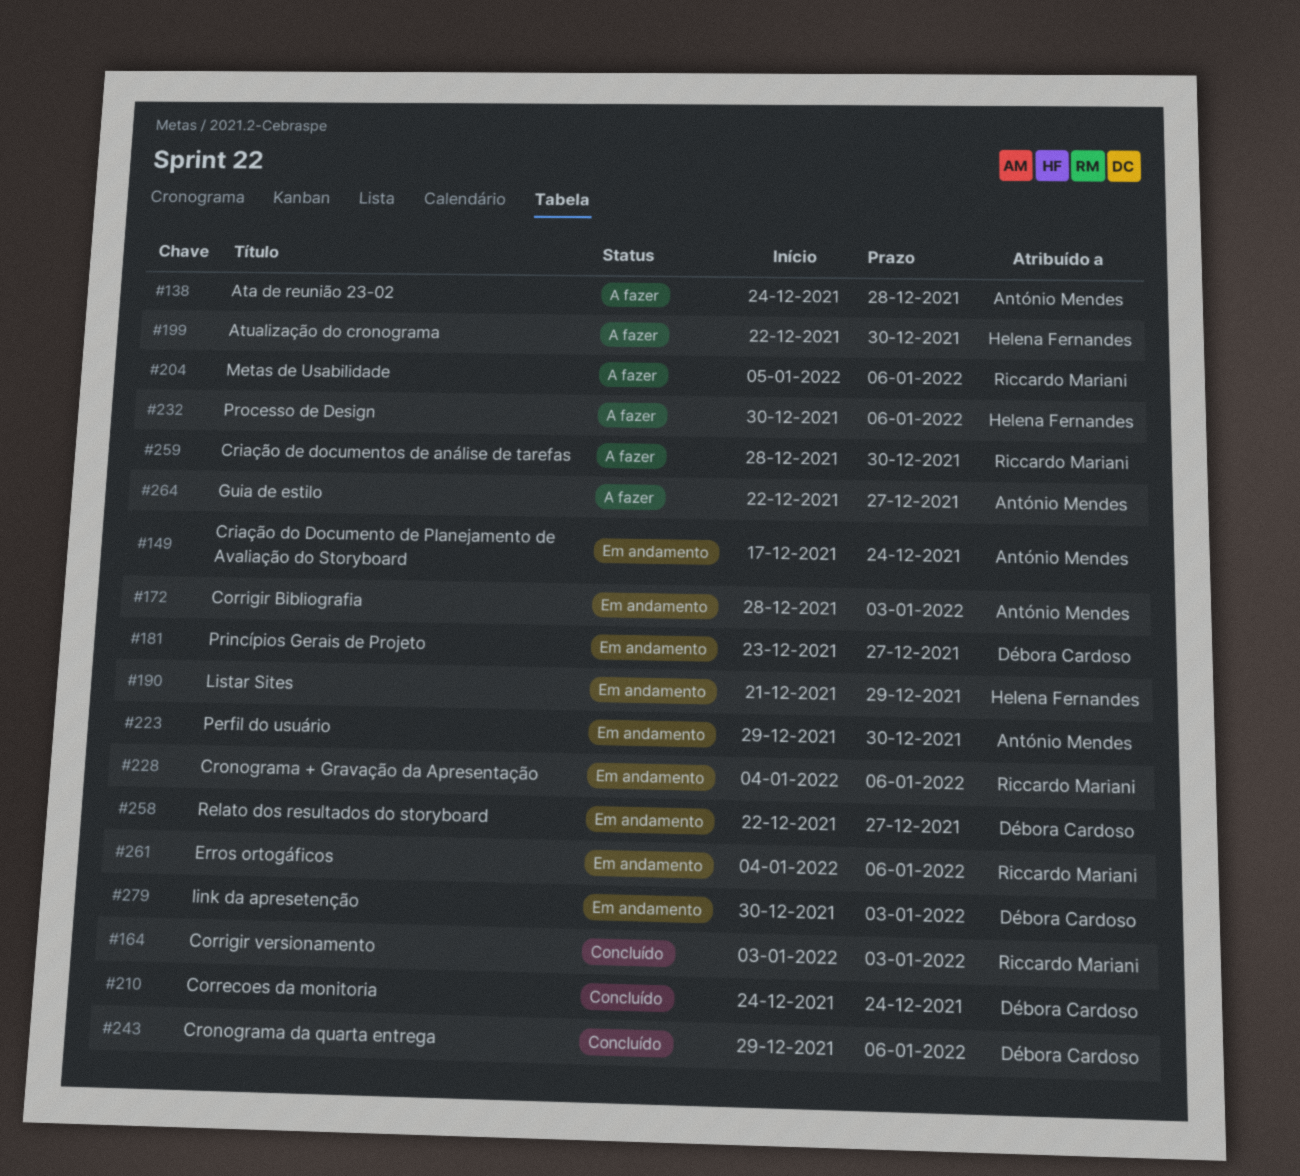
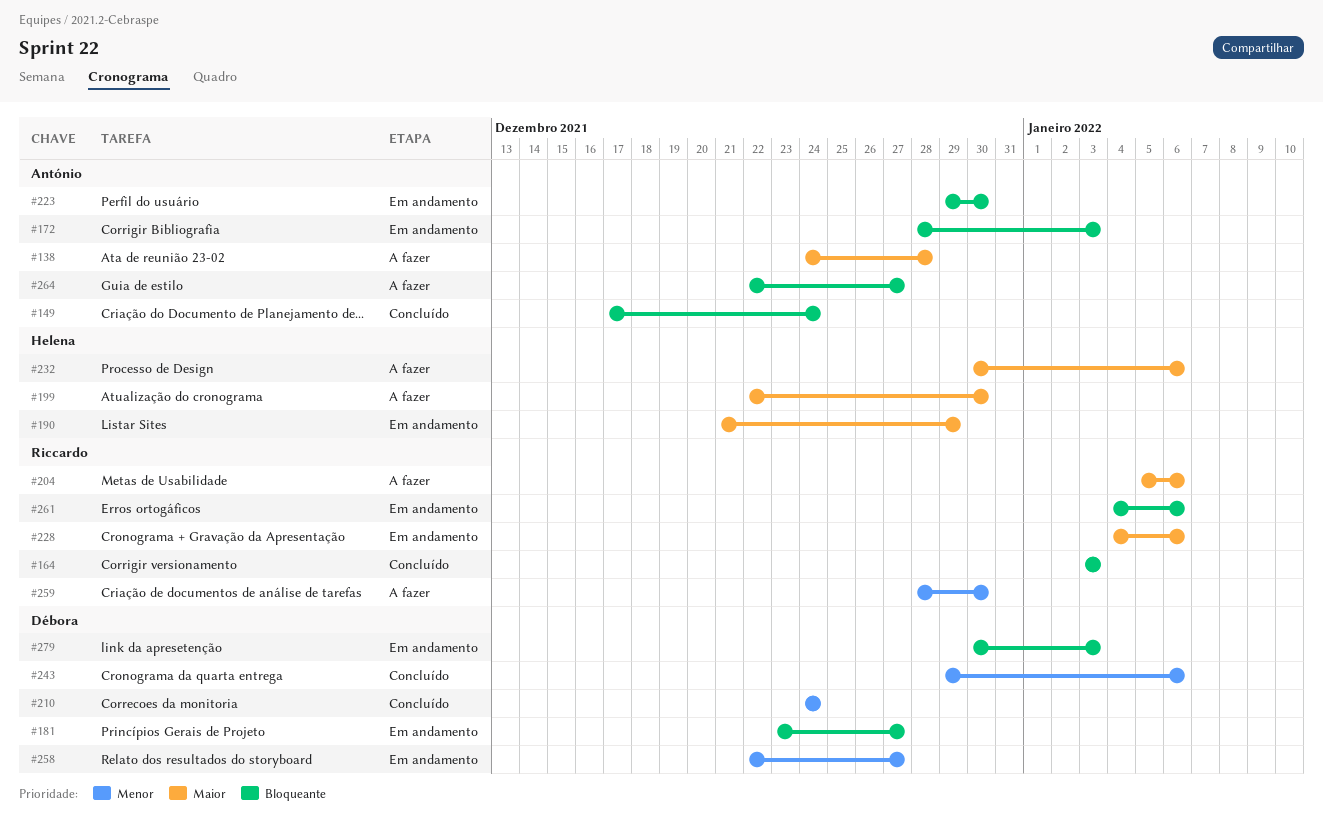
#149, status: Em andamento -> Concluído

